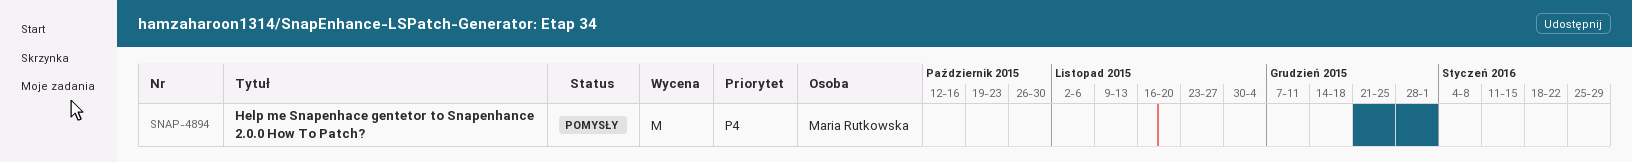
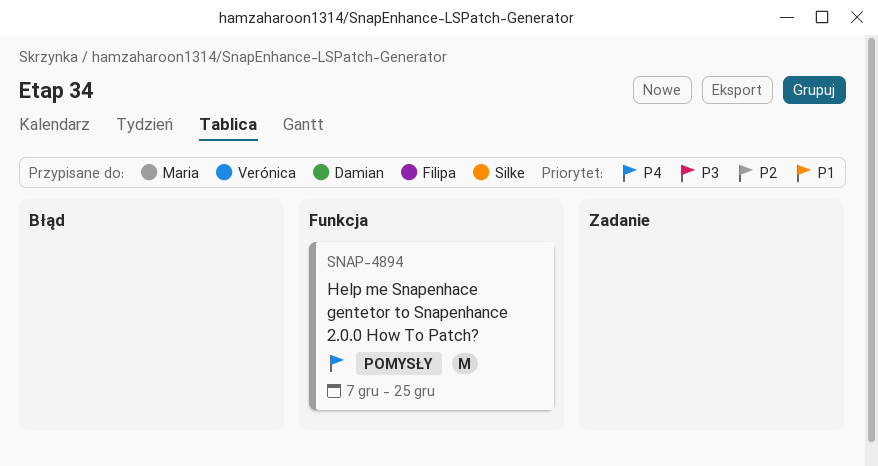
SNAP-4894, start: Dec 21 -> Dec 7
SNAP-4894, due: Jan 1 -> Dec 25

